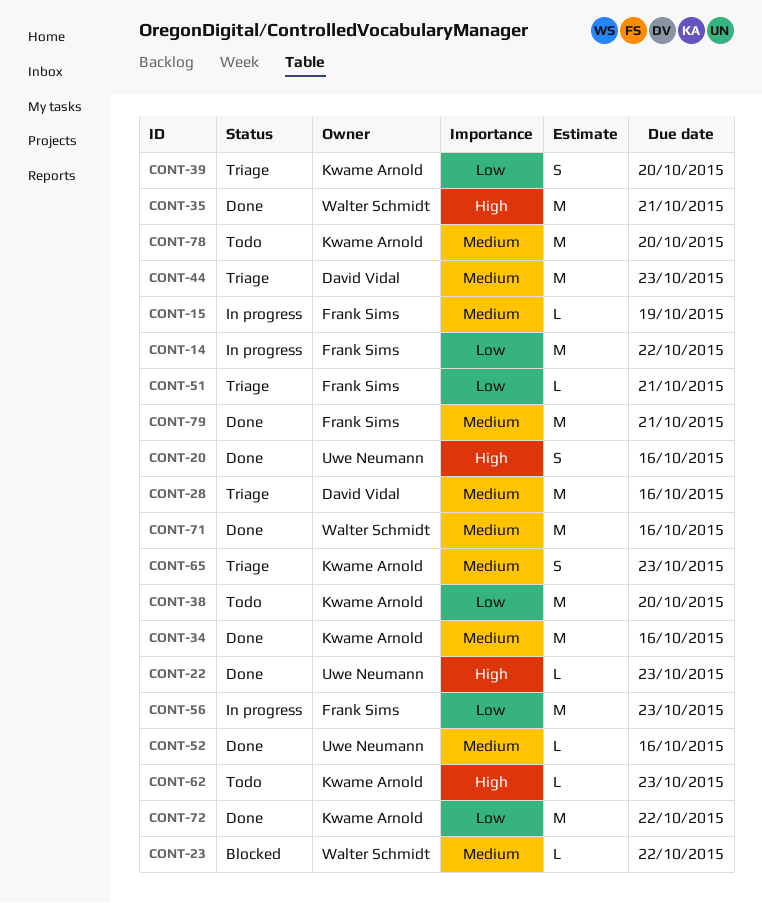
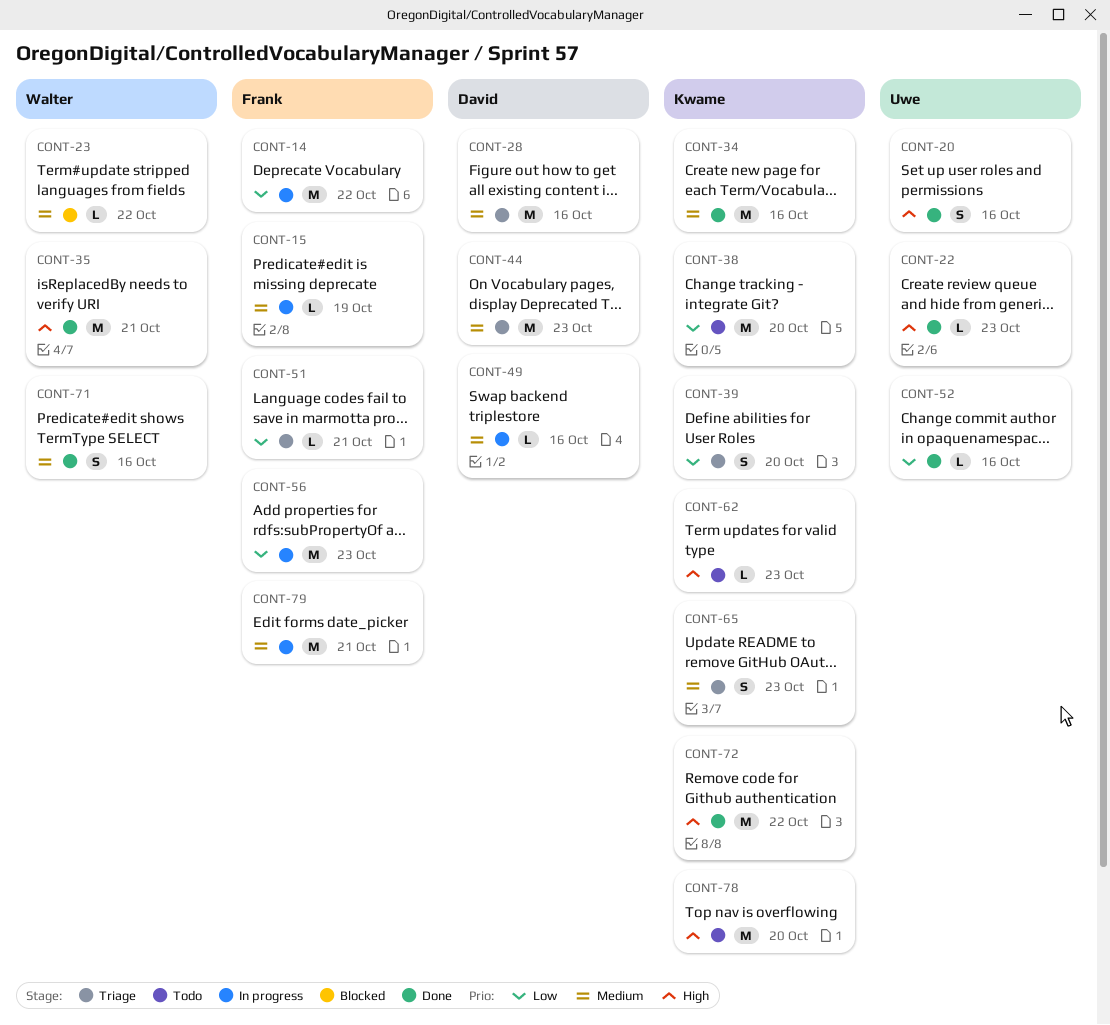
CONT-49: none -> present
CONT-52, priority: Medium -> Low
CONT-71, estimate: M -> S
CONT-72, priority: Low -> High
CONT-78, priority: Medium -> High
CONT-79, status: Done -> In progress

